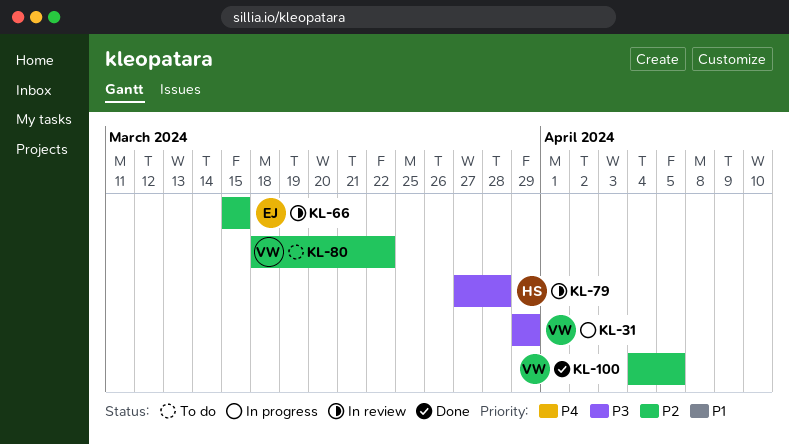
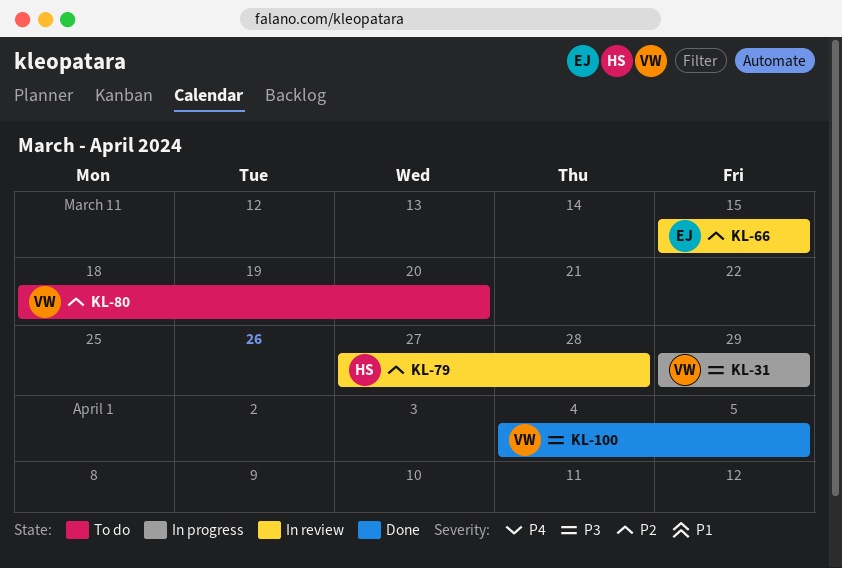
KL-79, priority: P3 -> P2
KL-80, due: Mar 22 -> Mar 20
KL-100, priority: P2 -> P3

